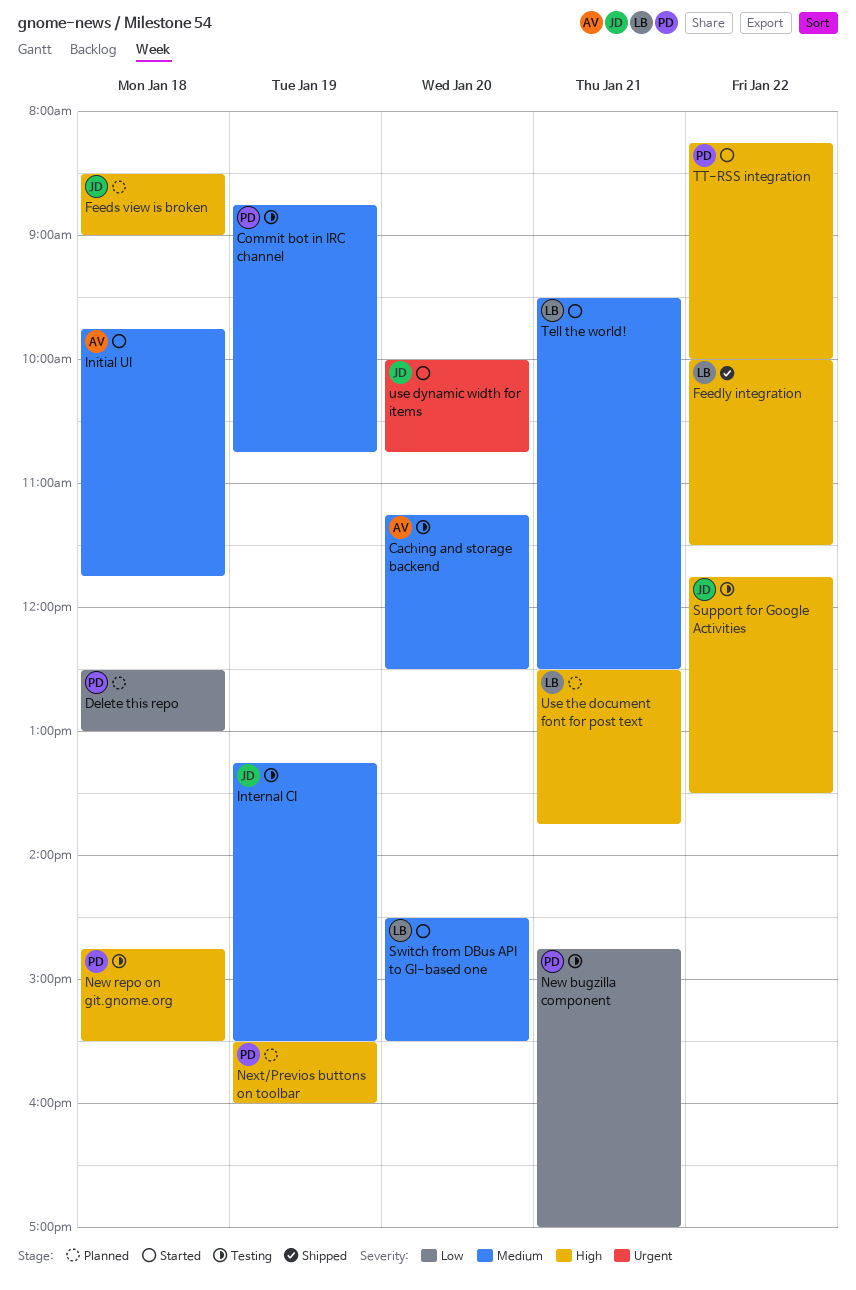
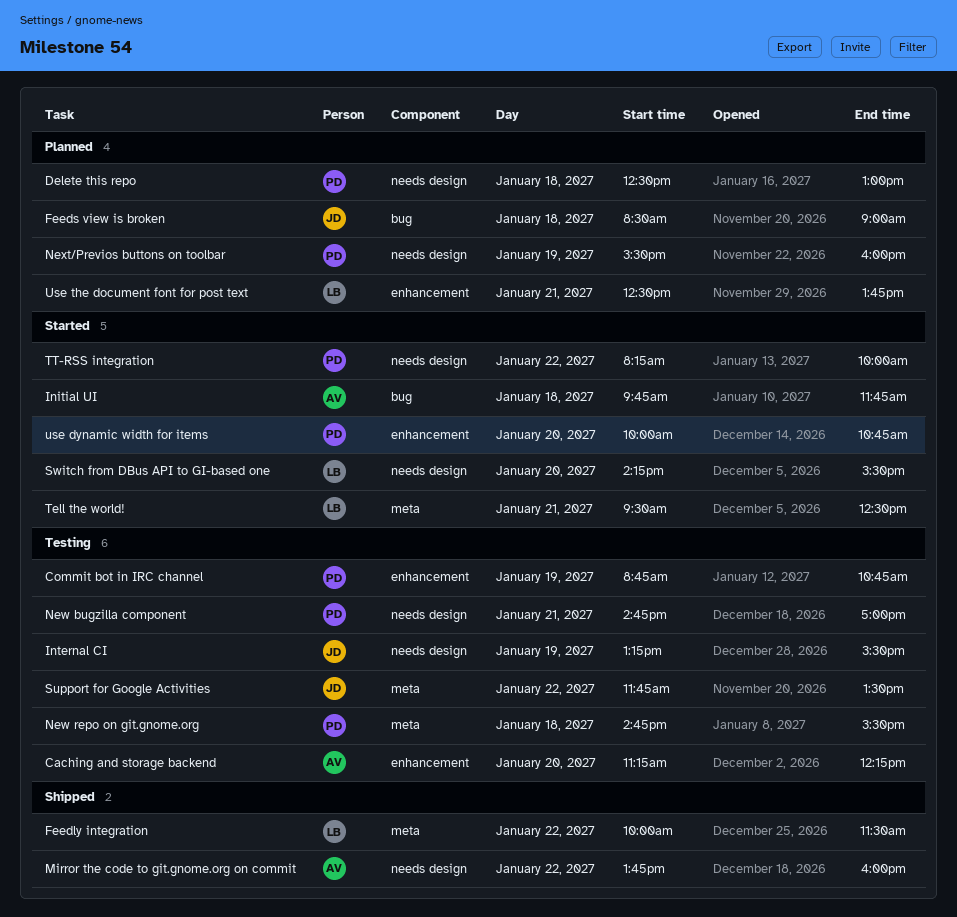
Caching and storage backend, ends: 12:30 -> 12:15
Mirror the code to git.gnome.org on commit: none -> present
Switch from DBus API to GI-based one, begins: 14:30 -> 14:15
use dynamic width for items, owner: JD -> PD

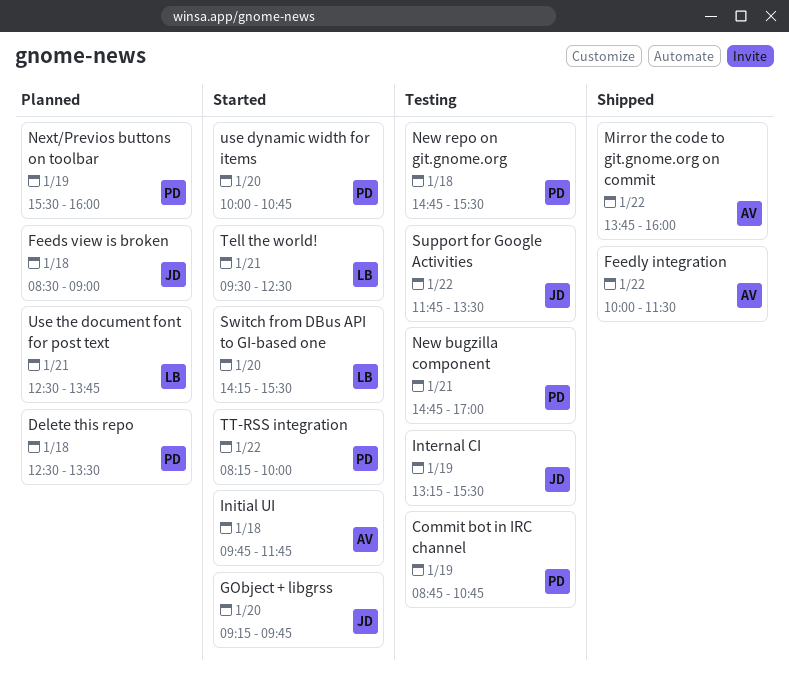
Caching and storage backend: present -> none
Delete this repo, ends: 13:00 -> 13:30
Feedly integration, owner: LB -> AV
GObject + libgrss: none -> present

